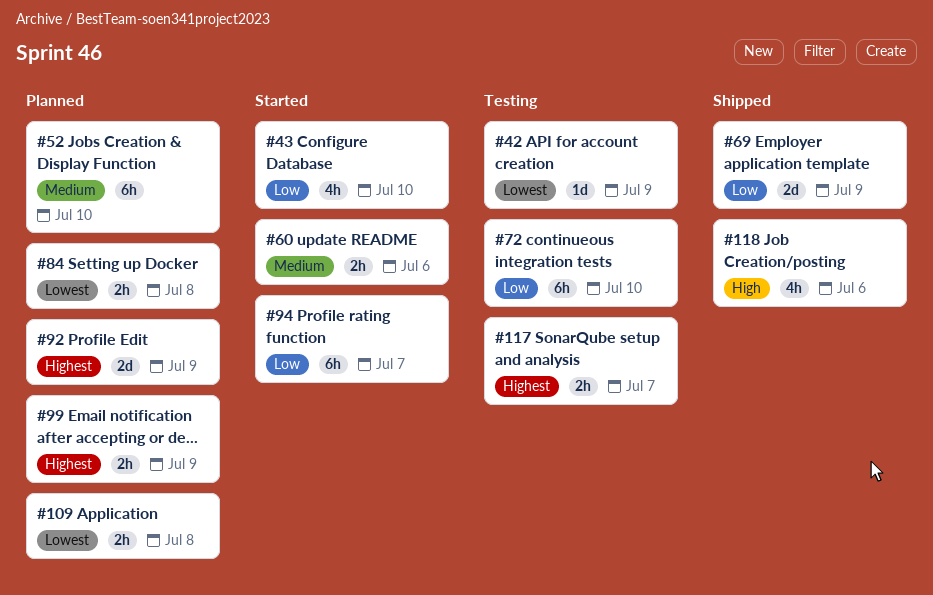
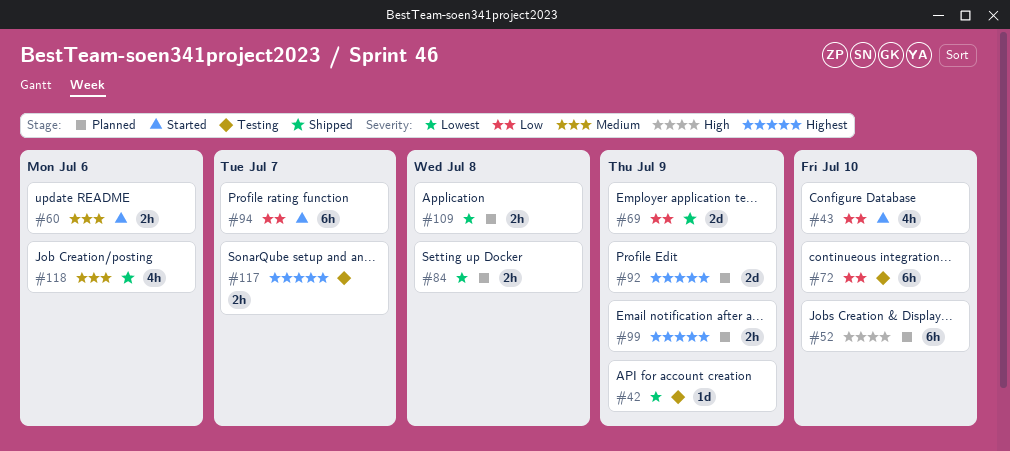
#52, priority: Medium -> High
#118, priority: High -> Medium

